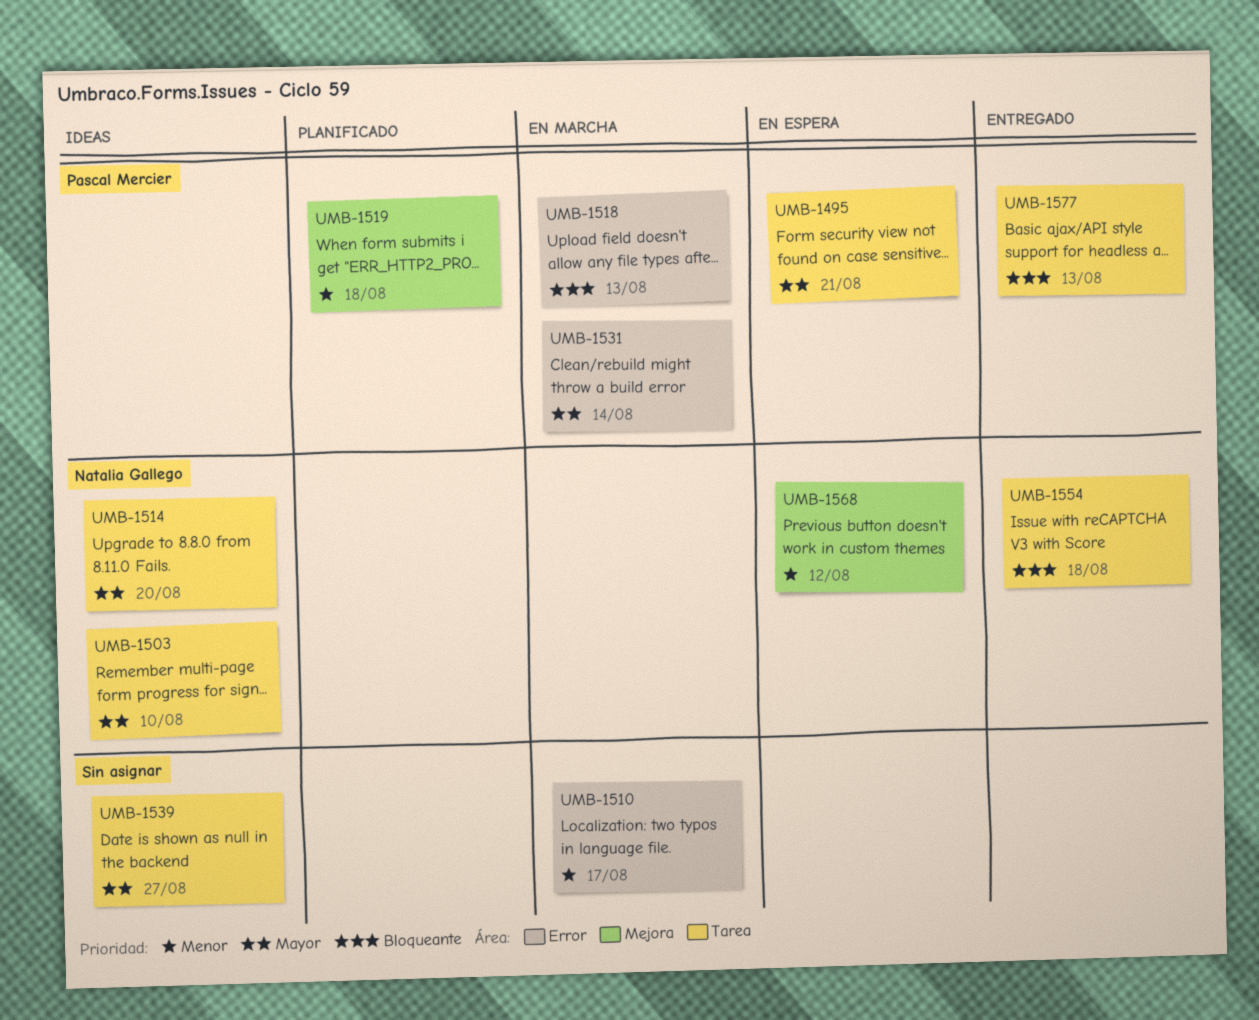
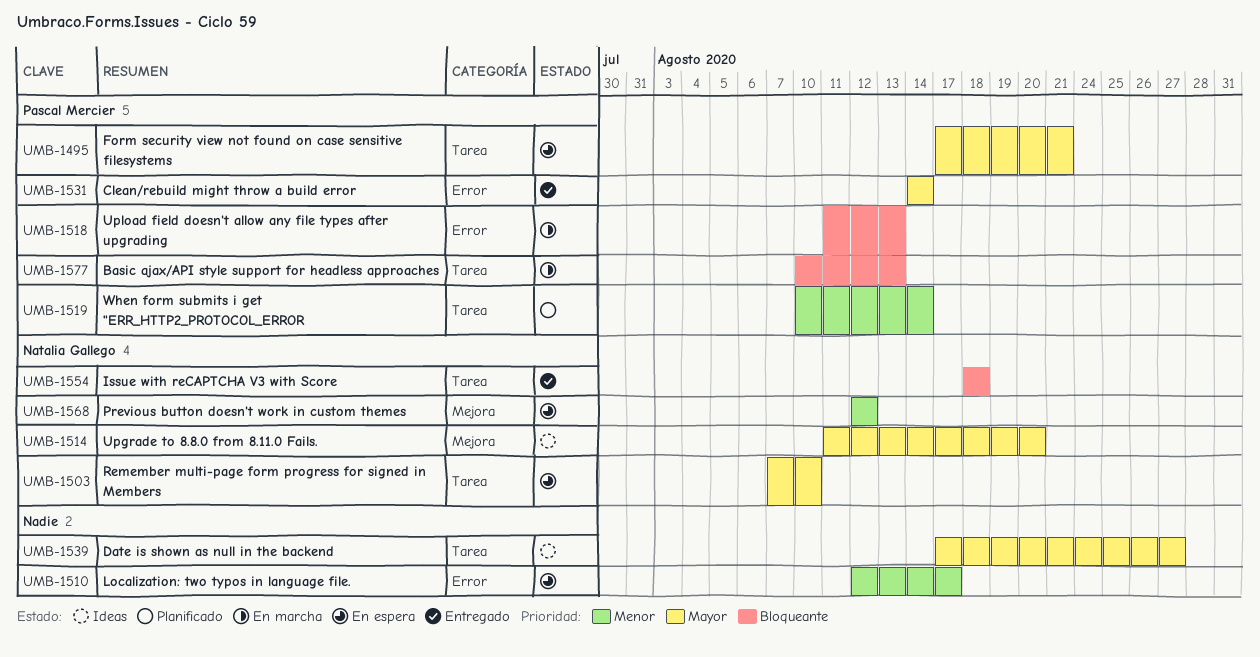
UMB-1503, status: Ideas -> En espera
UMB-1510, status: En marcha -> En espera
UMB-1514, label: Tarea -> Mejora
UMB-1519, label: Mejora -> Tarea
UMB-1519, due: Aug 18 -> Aug 14
UMB-1531, status: En marcha -> Entregado
UMB-1577, status: Entregado -> En marcha

